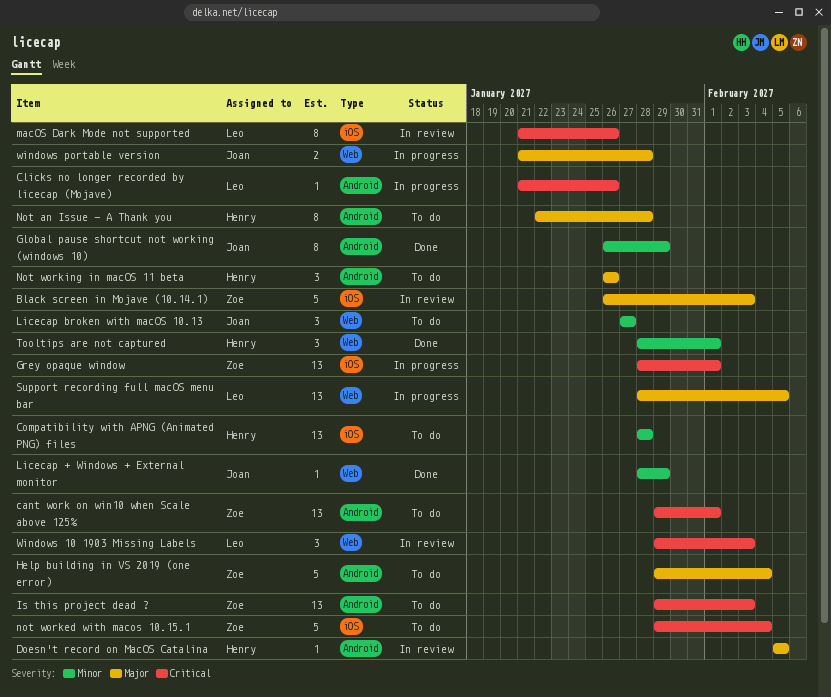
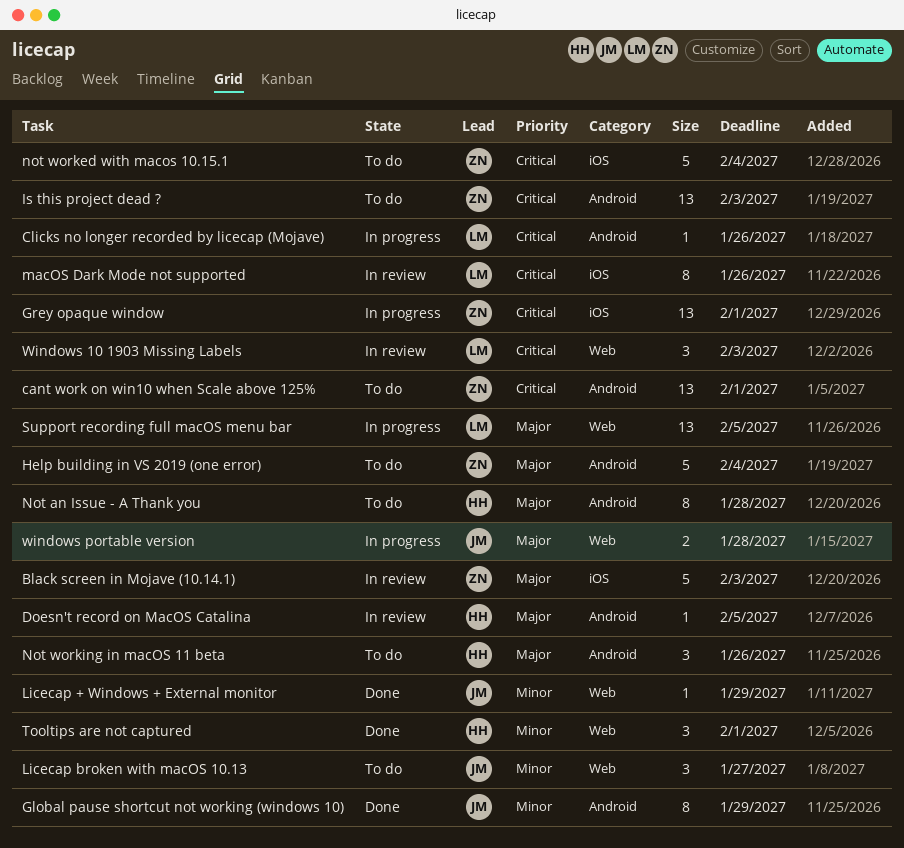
Compatibility with APNG (Animated PNG) files: present -> none

